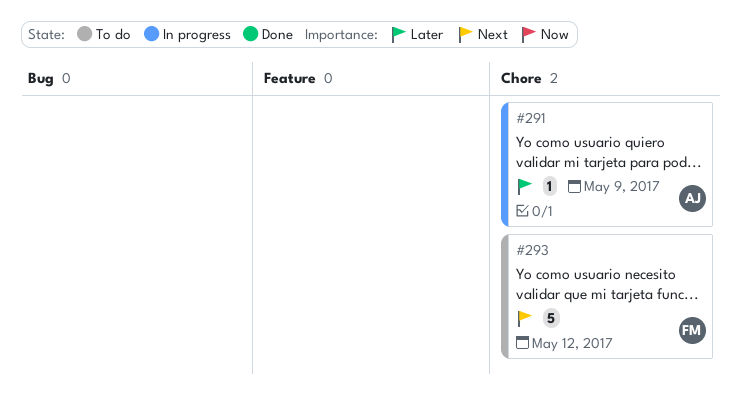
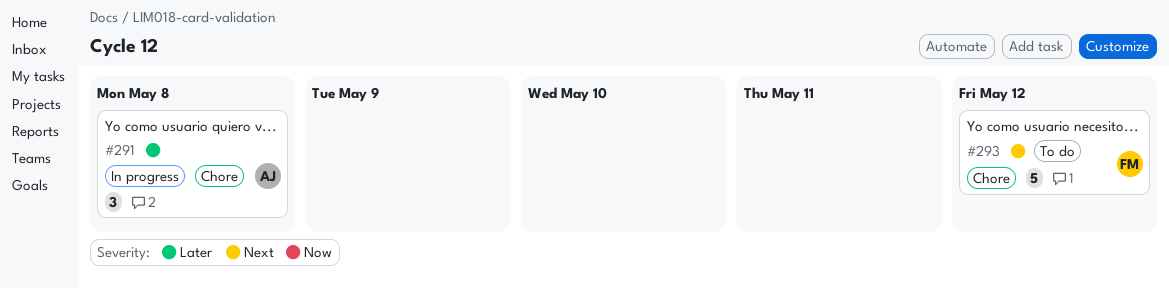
#291, estimate: 1 -> 3
#291, due: May 9 -> May 8

